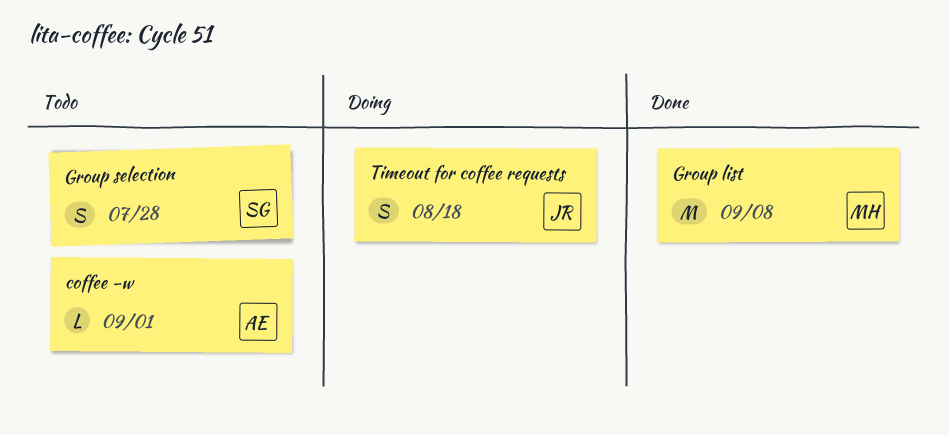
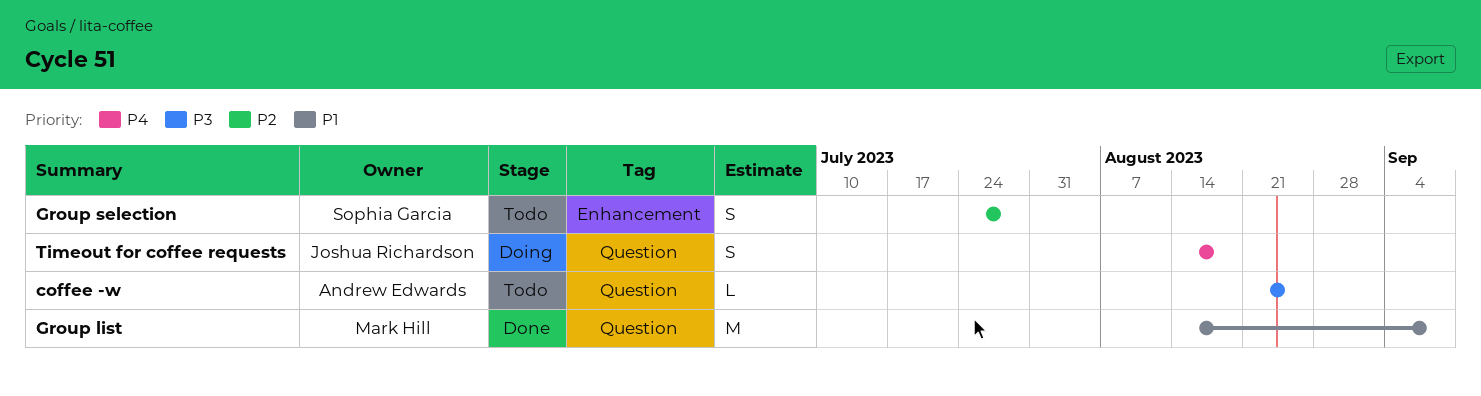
coffee -w, due: Sep 1 -> Aug 25

